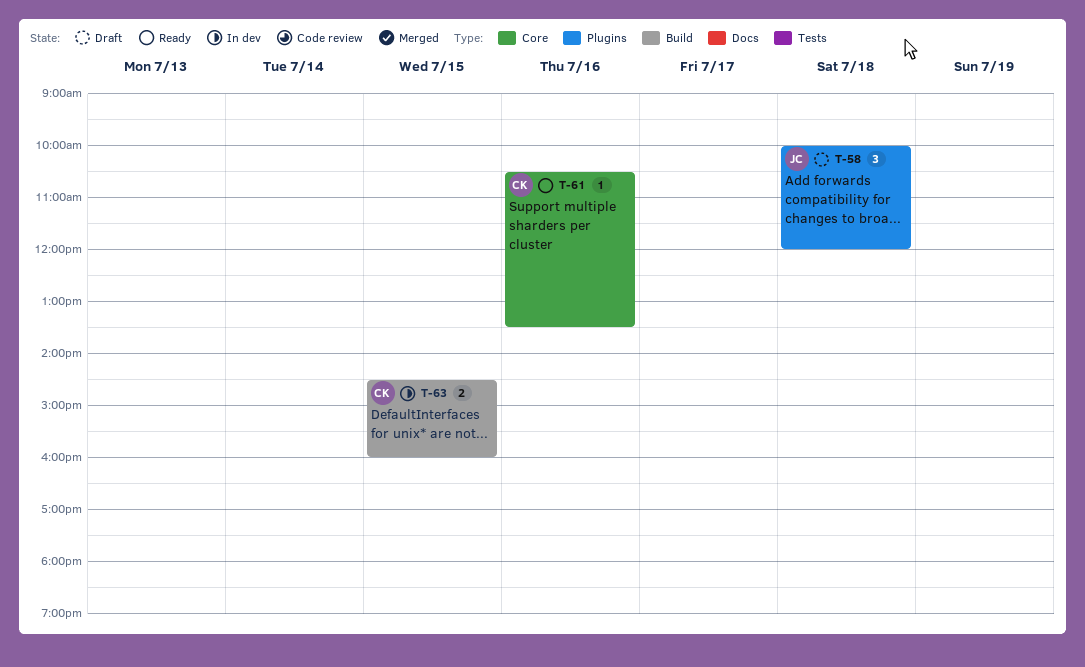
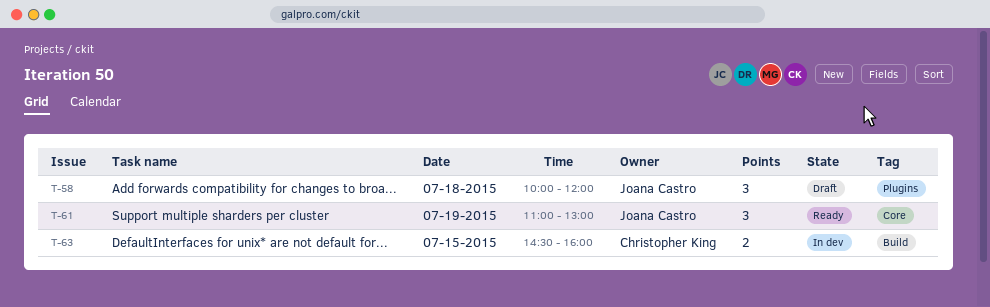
T-61, owner: Christopher King -> Joana Castro
T-61, estimate: 1 -> 3
T-61, day: Jul 16 -> Jul 19
T-61, begins: 10:30 -> 11:00
T-61, ends: 13:30 -> 13:00

